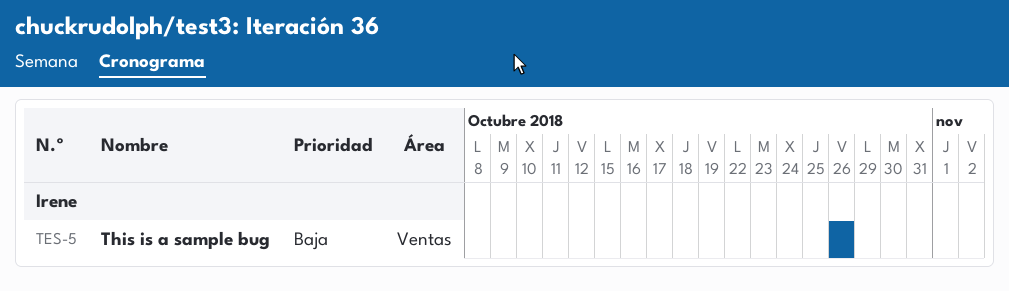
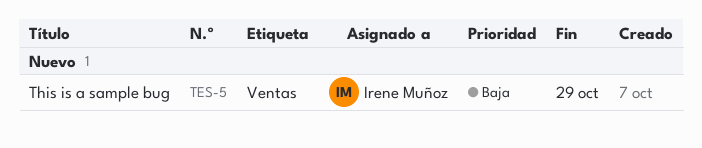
TES-5, due: Oct 26 -> Oct 29

